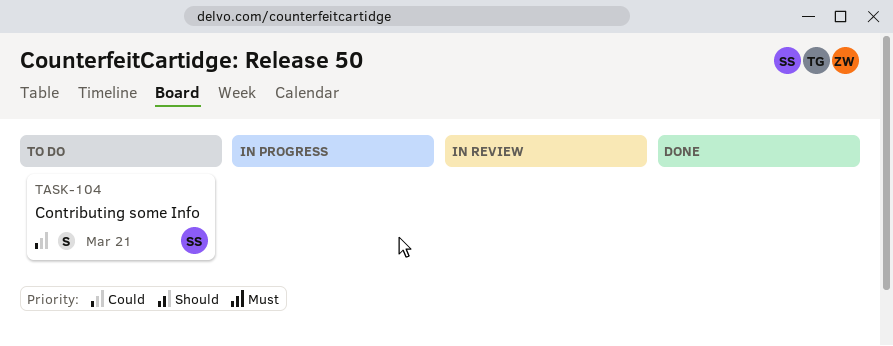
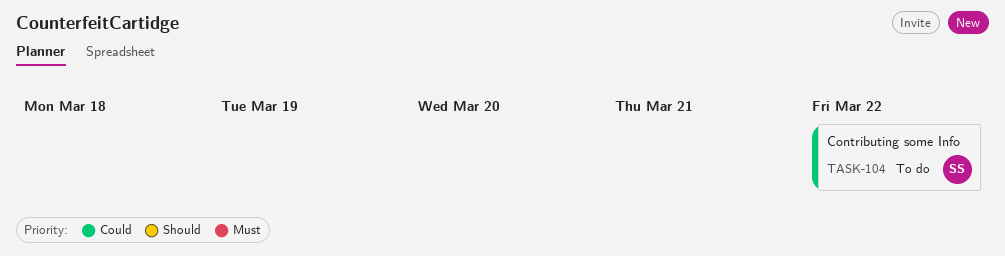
TASK-104, due: Mar 21 -> Mar 22

